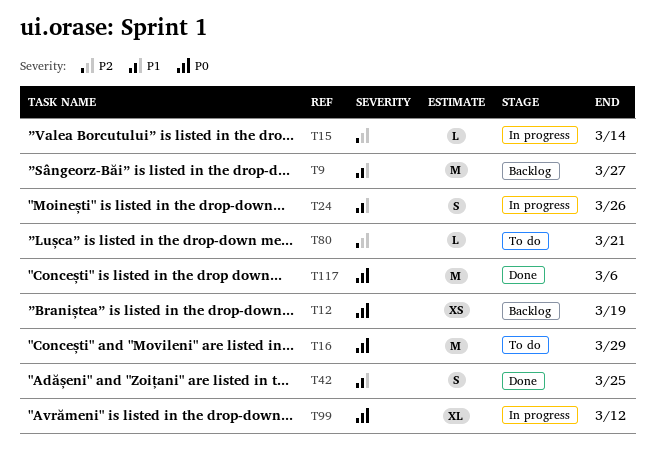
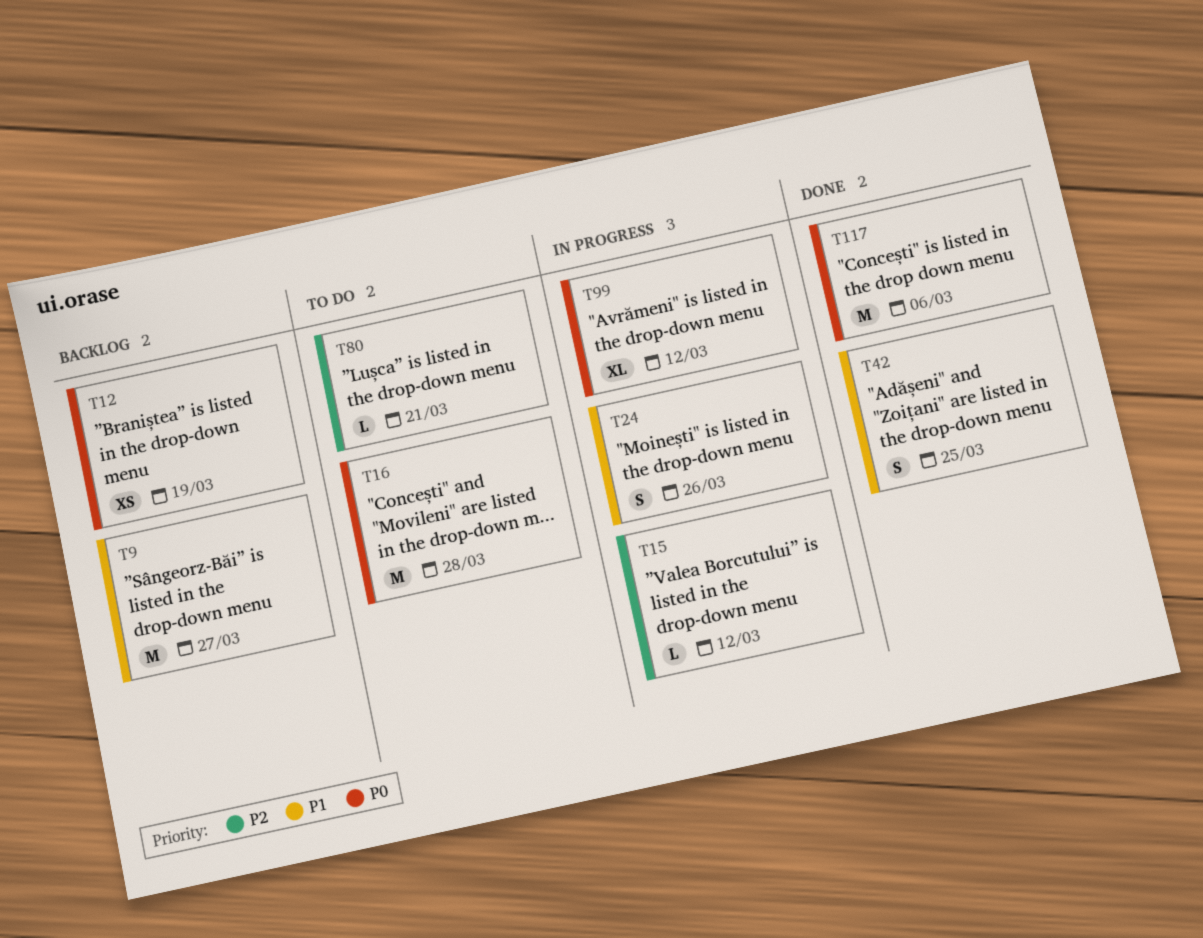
T15, due: Mar 14 -> Mar 12
T16, due: Mar 29 -> Mar 28

